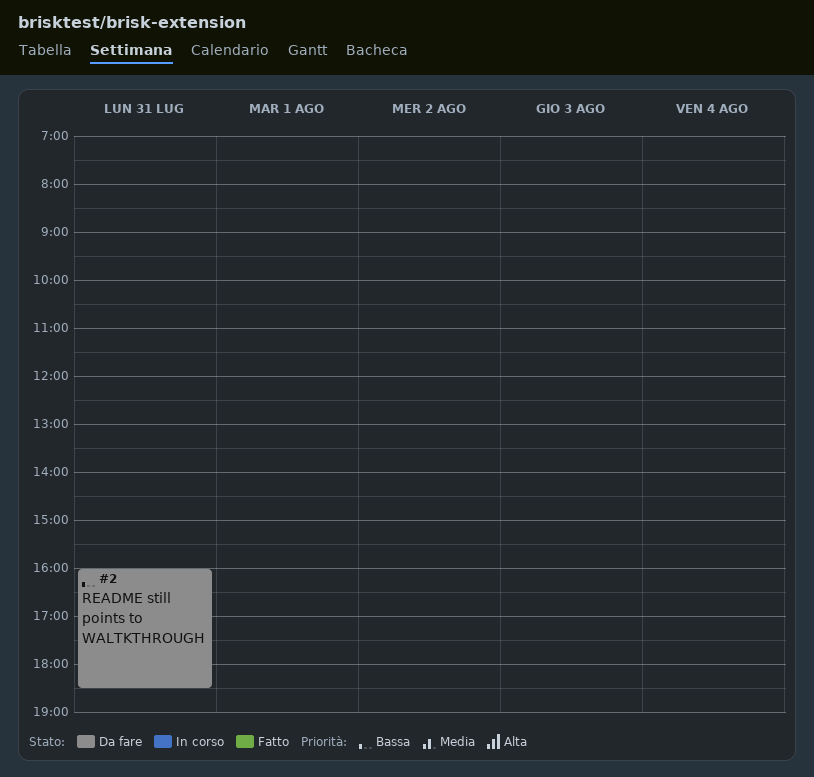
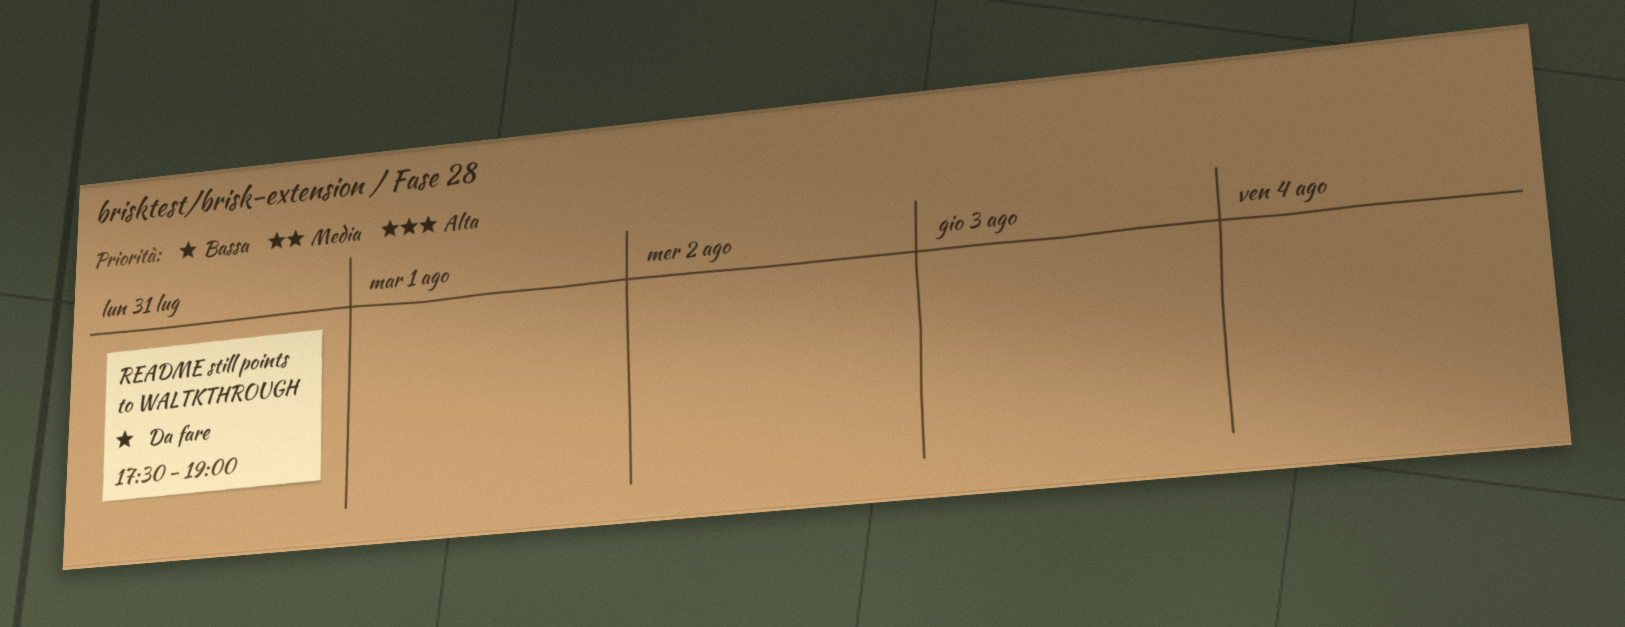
README still points to WALTKTHROUGH, begins: 16:00 -> 17:30
README still points to WALTKTHROUGH, ends: 18:30 -> 19:00

